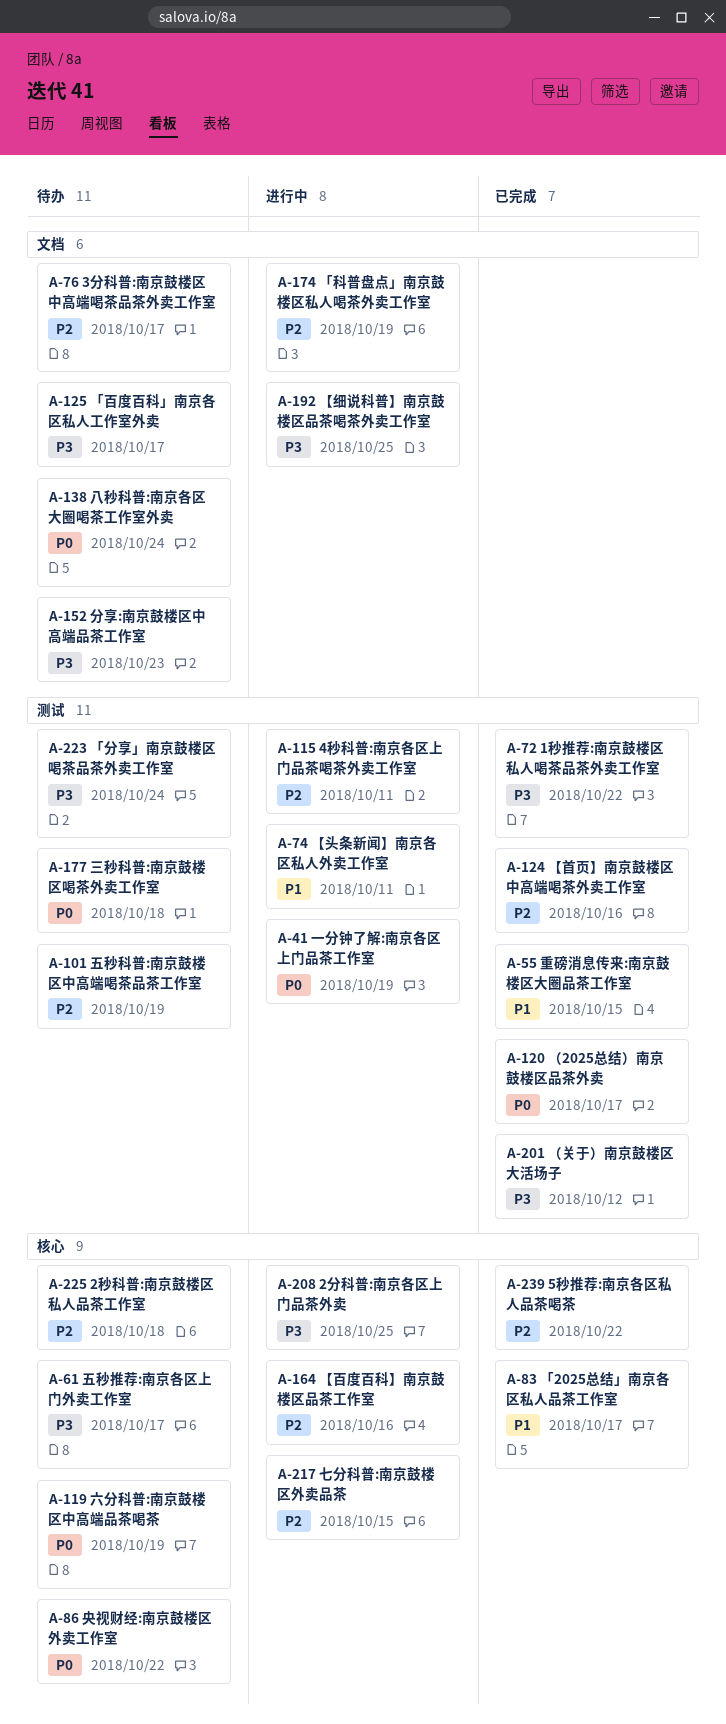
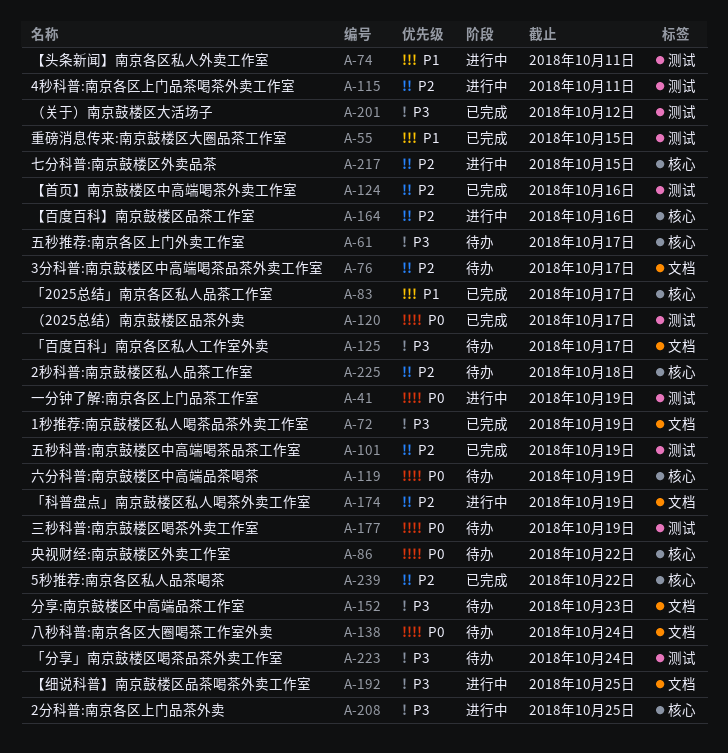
A-72, label: 测试 -> 文档
A-72, due: Oct 22 -> Oct 19
A-101, status: 待办 -> 已完成
A-177, due: Oct 18 -> Oct 19

